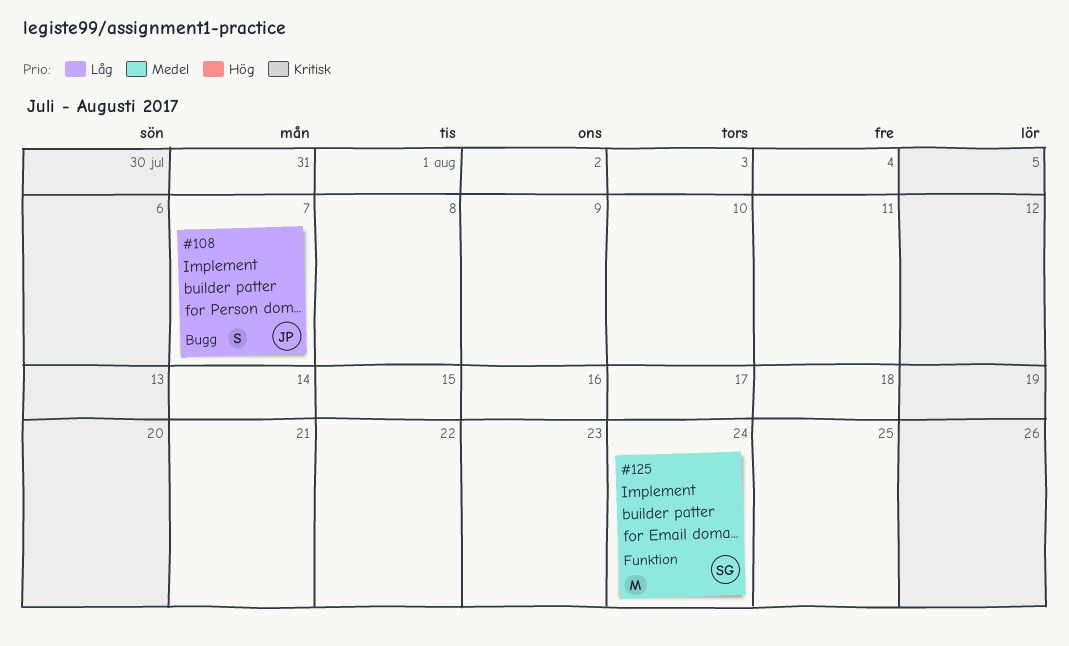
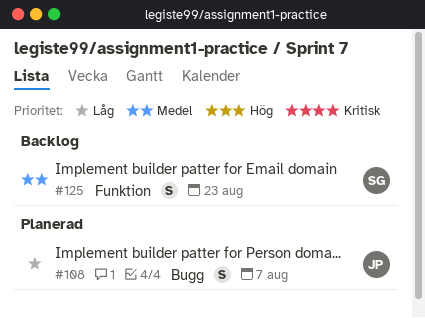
#125, estimate: M -> S
#125, due: Aug 24 -> Aug 23

